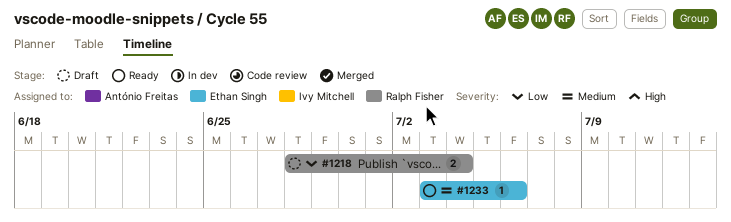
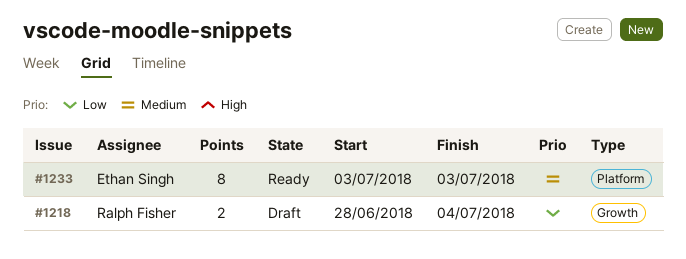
#1233, estimate: 1 -> 8
#1233, due: Jul 6 -> Jul 3

